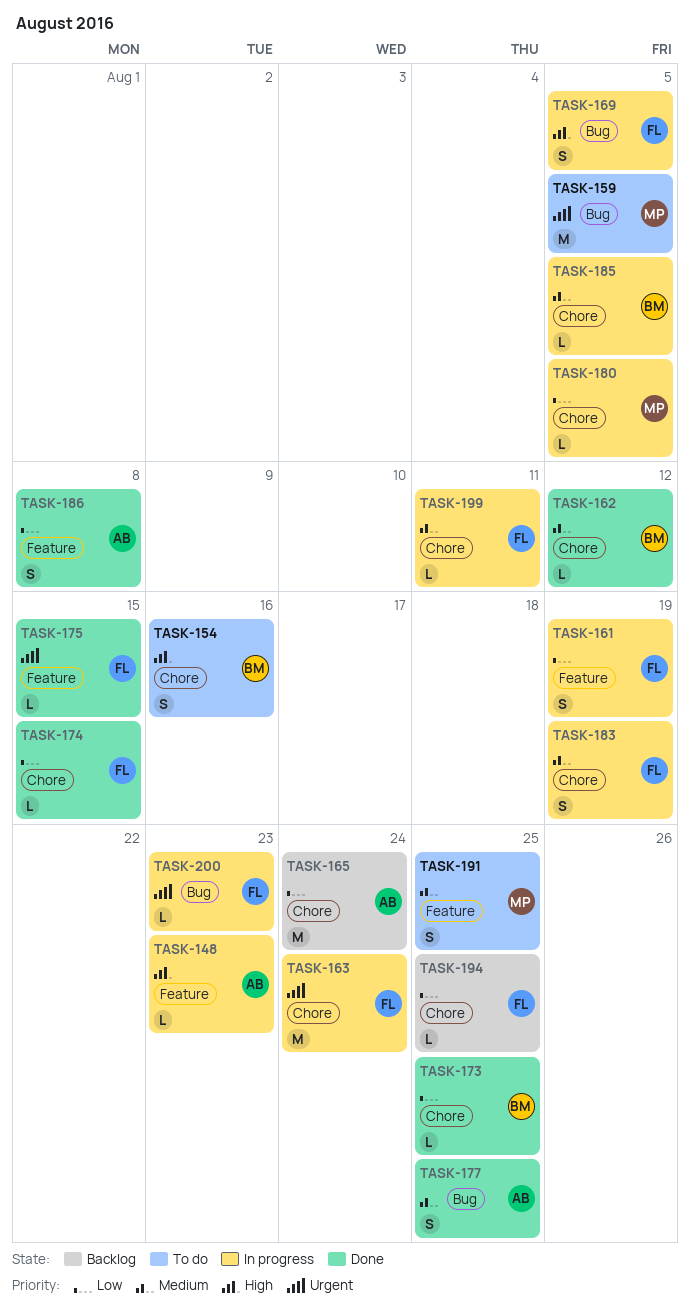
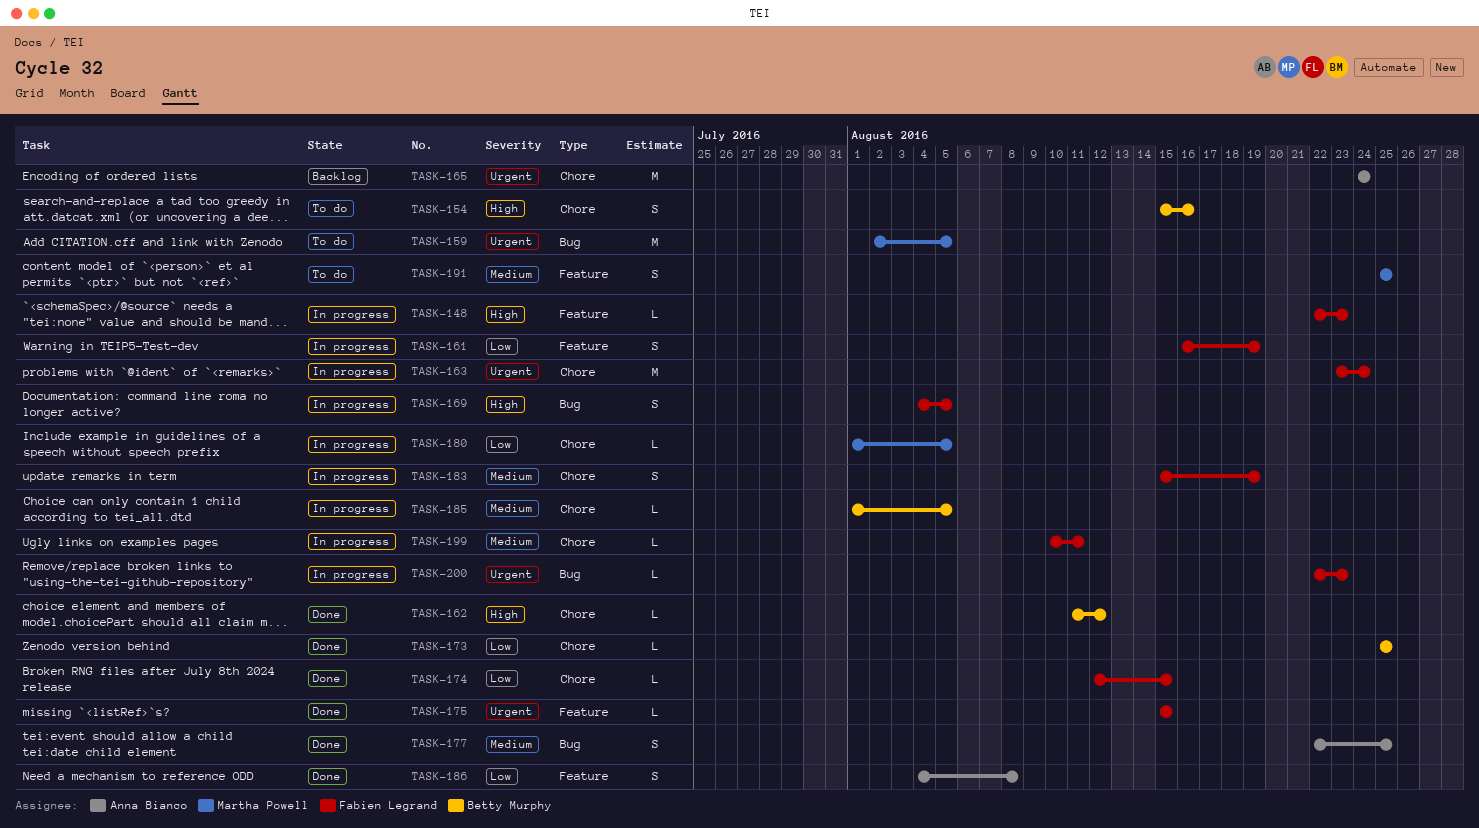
TASK-148, owner: Anna Bianco -> Fabien Legrand
TASK-162, priority: Medium -> High
TASK-165, priority: Low -> Urgent
TASK-194: present -> none

